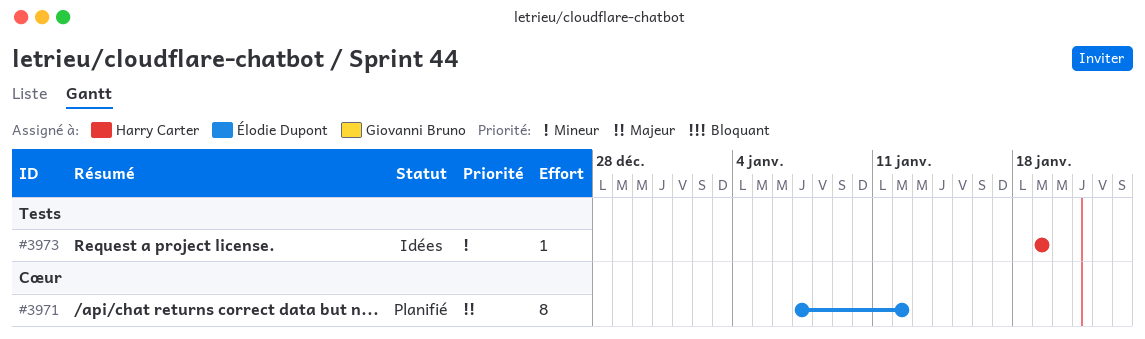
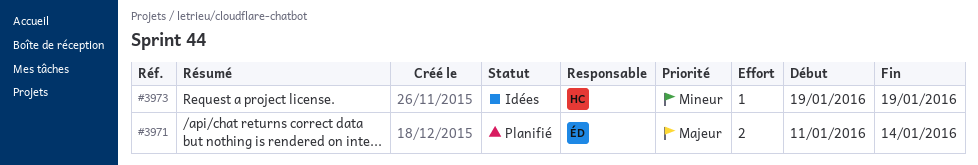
#3971, estimate: 8 -> 2
#3971, start: Jan 7 -> Jan 11
#3971, due: Jan 12 -> Jan 14

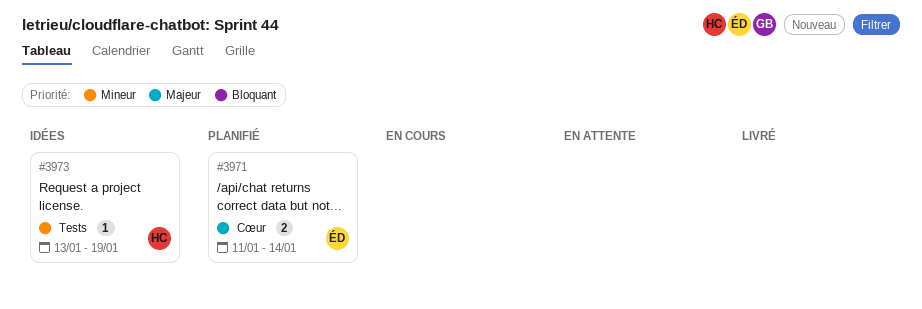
#3973, start: Jan 19 -> Jan 13

